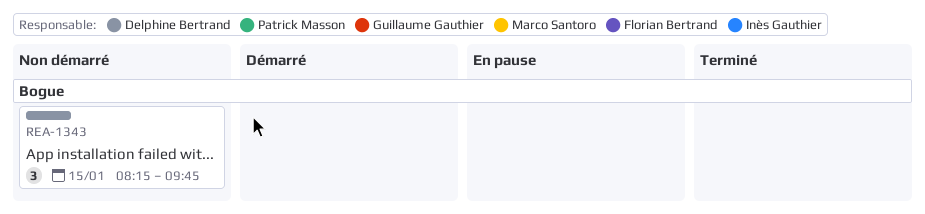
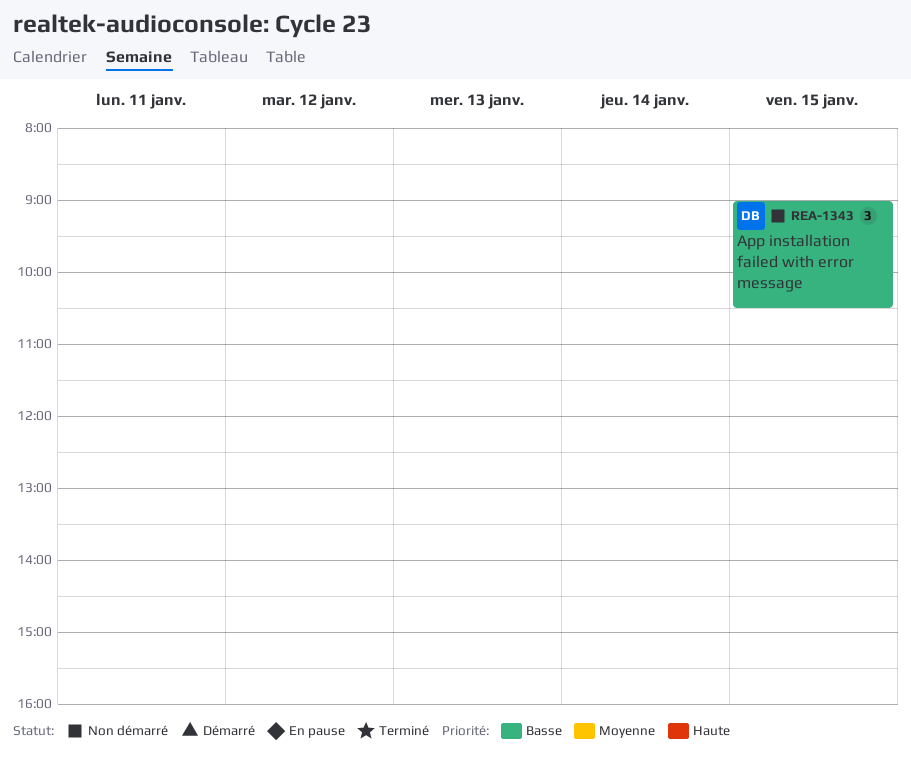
REA-1343, begins: 08:15 -> 09:00
REA-1343, ends: 09:45 -> 10:30

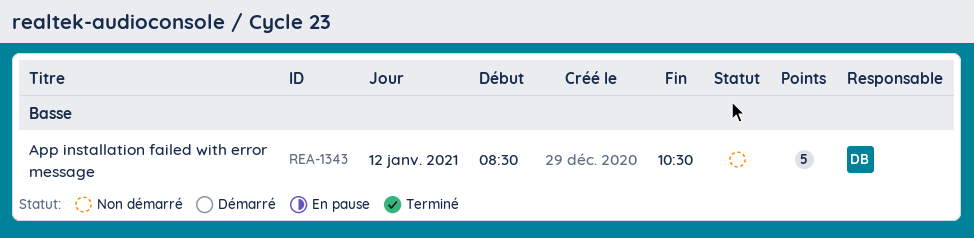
REA-1343, estimate: 3 -> 5
REA-1343, day: Jan 15 -> Jan 12
REA-1343, begins: 09:00 -> 08:30

